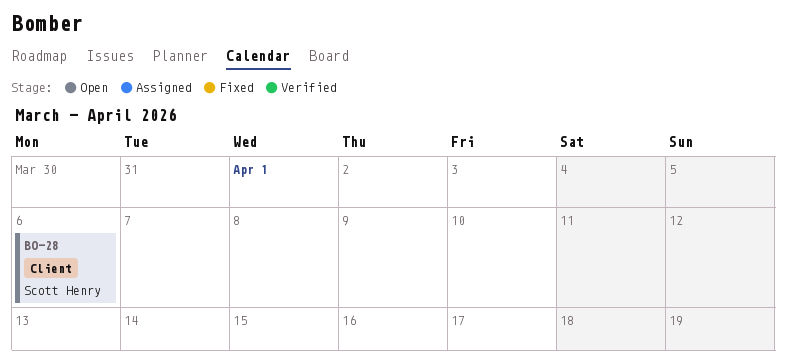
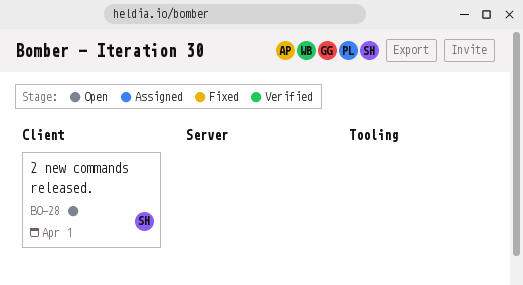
BO-28, due: Apr 6 -> Apr 1

